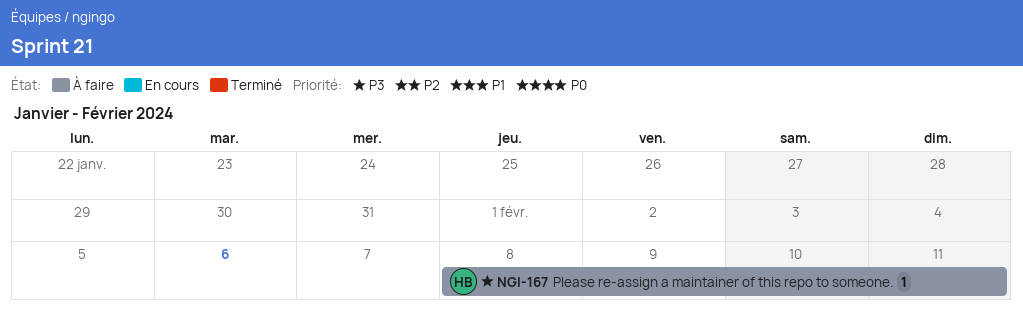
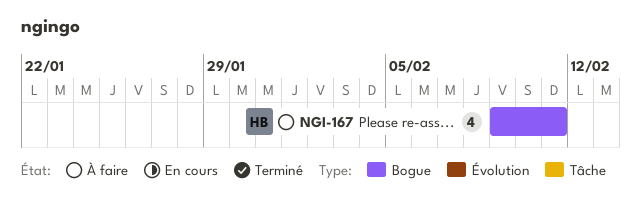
NGI-167, estimate: 1 -> 4
NGI-167, start: Feb 8 -> Feb 9

